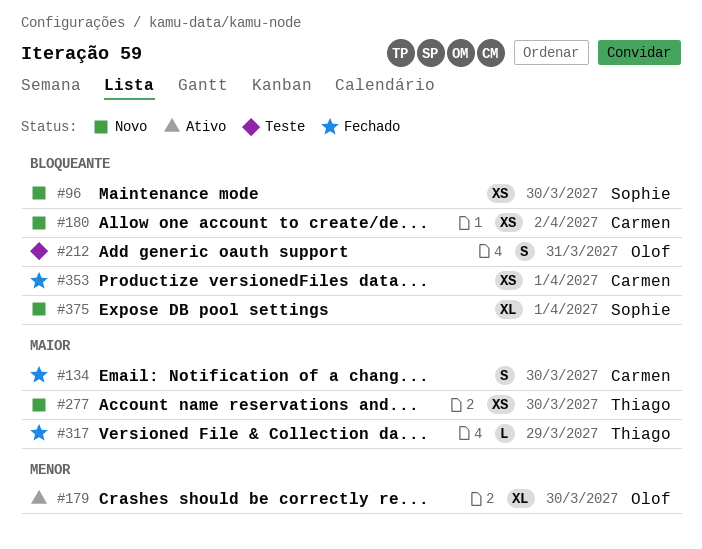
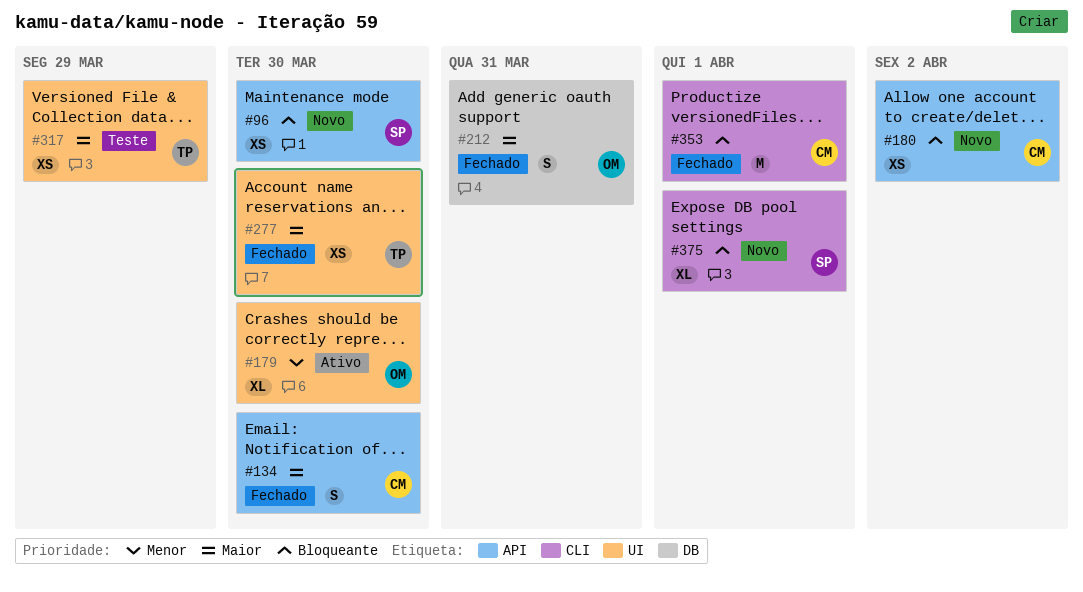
#212, status: Teste -> Fechado
#212, priority: Bloqueante -> Maior
#277, status: Novo -> Fechado
#317, status: Fechado -> Teste
#317, estimate: L -> XS
#353, estimate: XS -> M

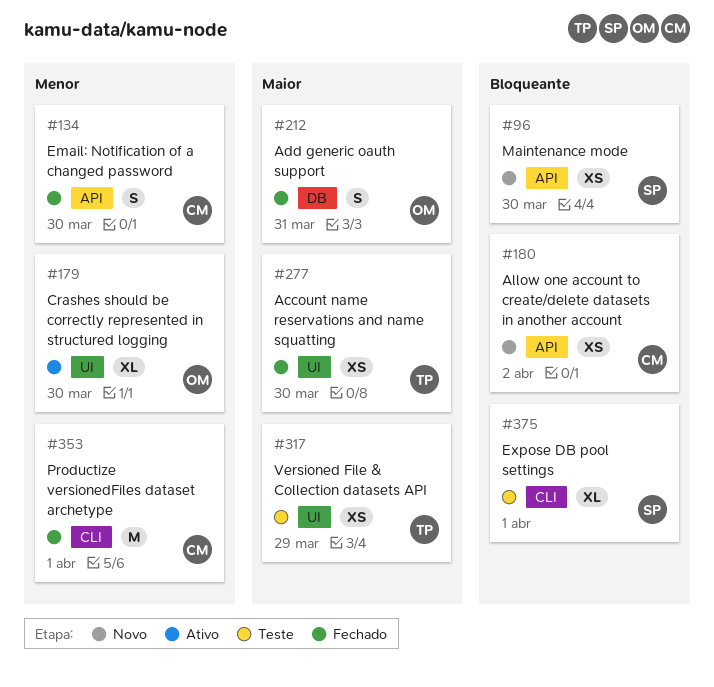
#134, priority: Maior -> Menor
#353, priority: Bloqueante -> Menor
#375, status: Novo -> Teste

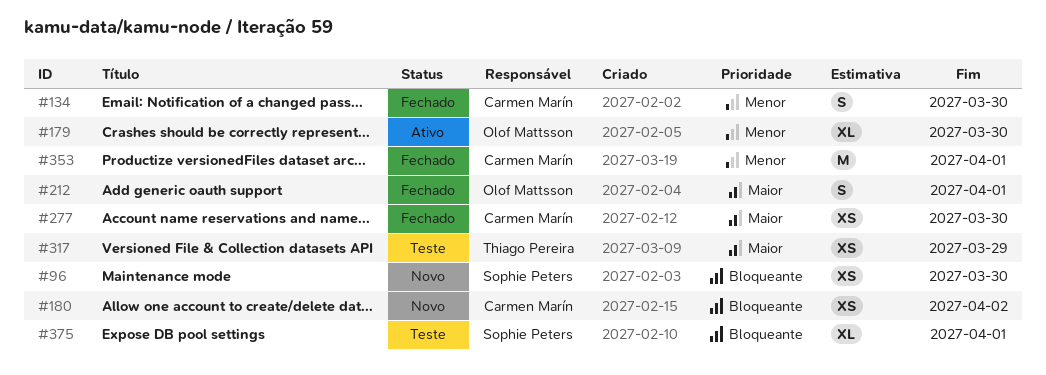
#212, due: Mar 31 -> Apr 1
#277, owner: Thiago Pereira -> Carmen Marín

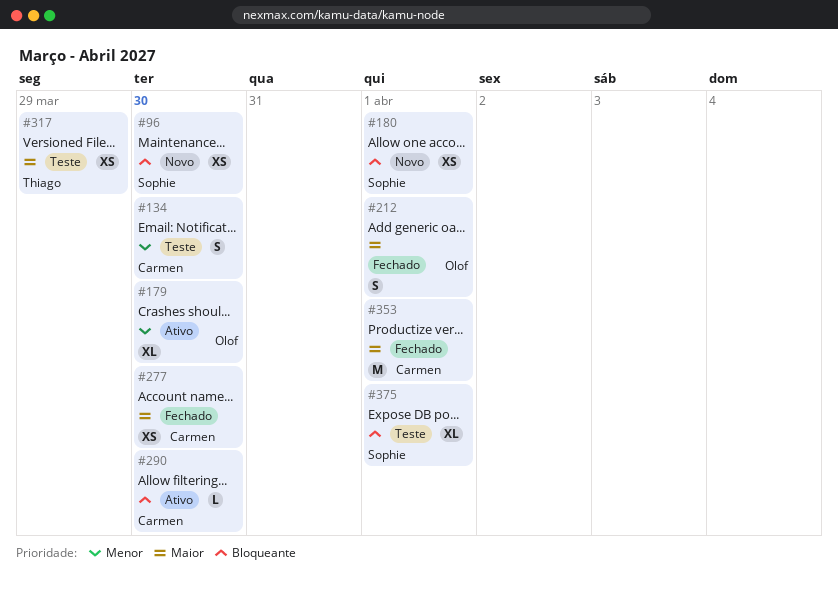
#134, status: Fechado -> Teste
#180, owner: Carmen Marín -> Sophie Peters
#180, due: Apr 2 -> Apr 1
#290: none -> present
#353, priority: Menor -> Maior

